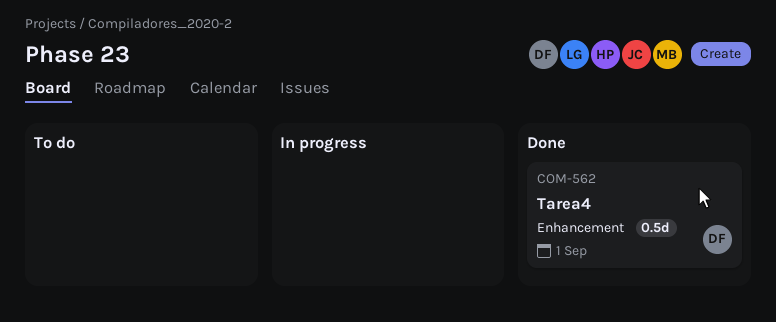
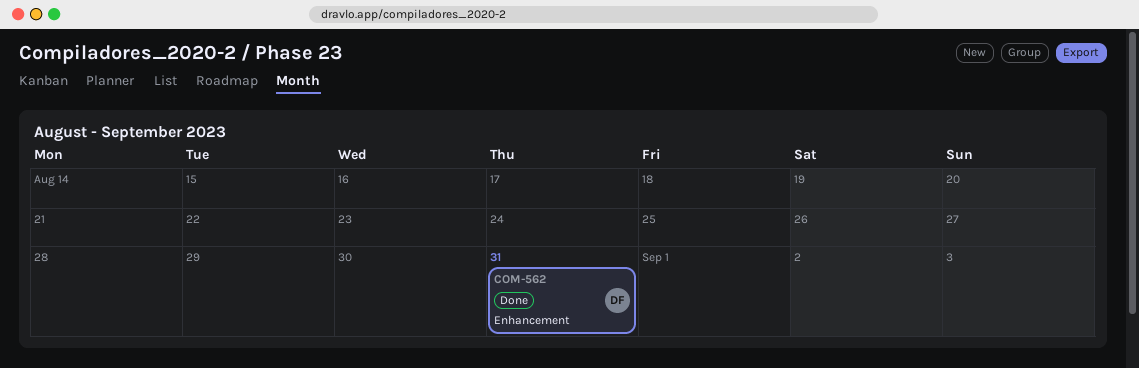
COM-562, due: Sep 1 -> Aug 31

